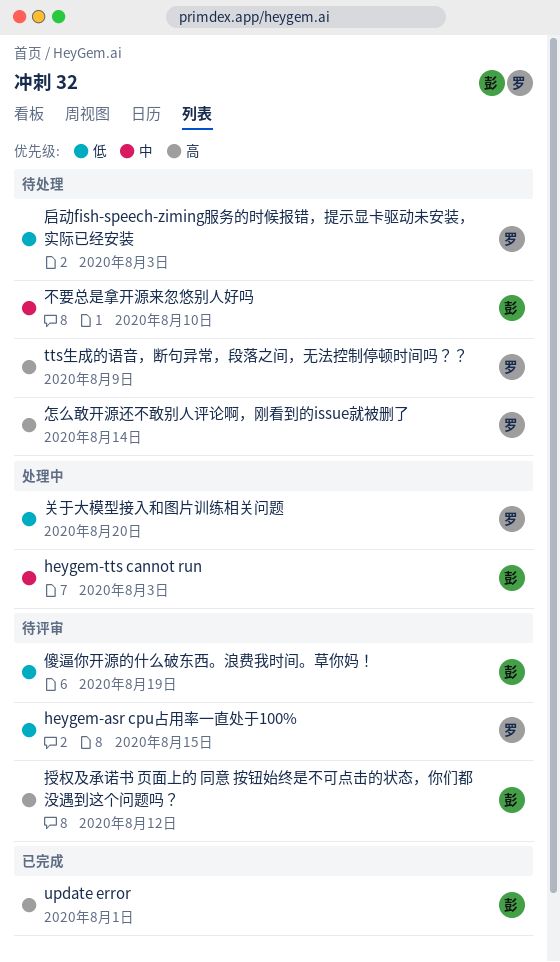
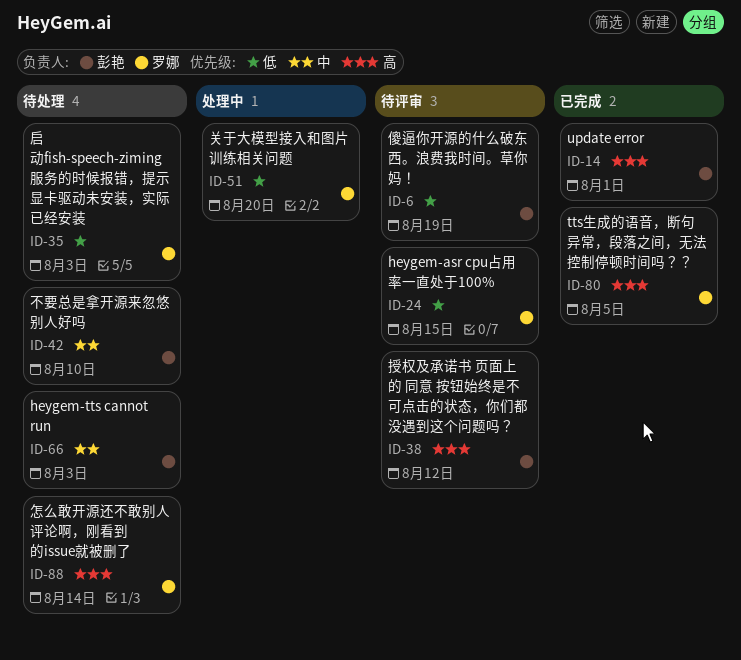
heygem-tts cannot run, status: 处理中 -> 待处理
tts生成的语音，断句异常，段落之间，无法控制停顿时间吗？？, status: 待处理 -> 已完成
tts生成的语音，断句异常，段落之间，无法控制停顿时间吗？？, due: Aug 9 -> Aug 5

